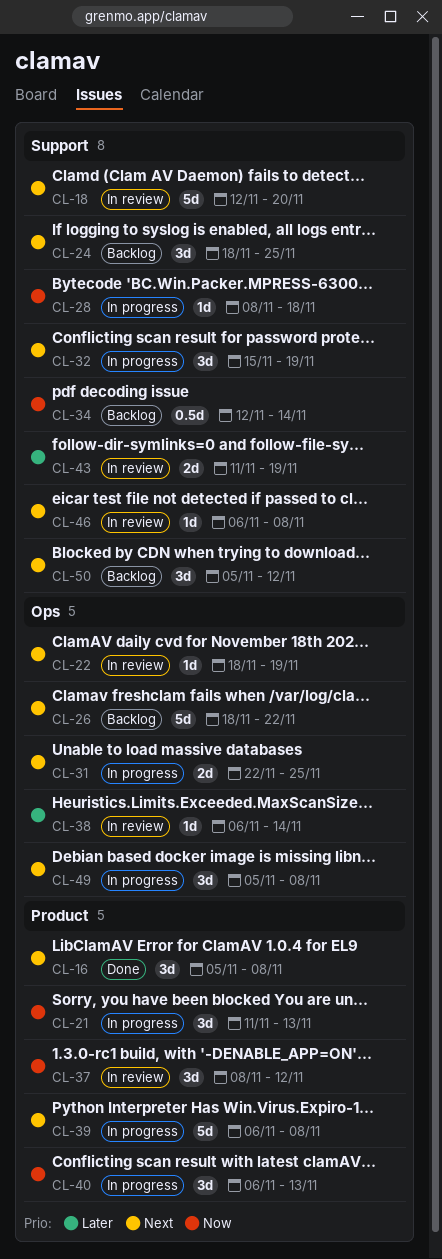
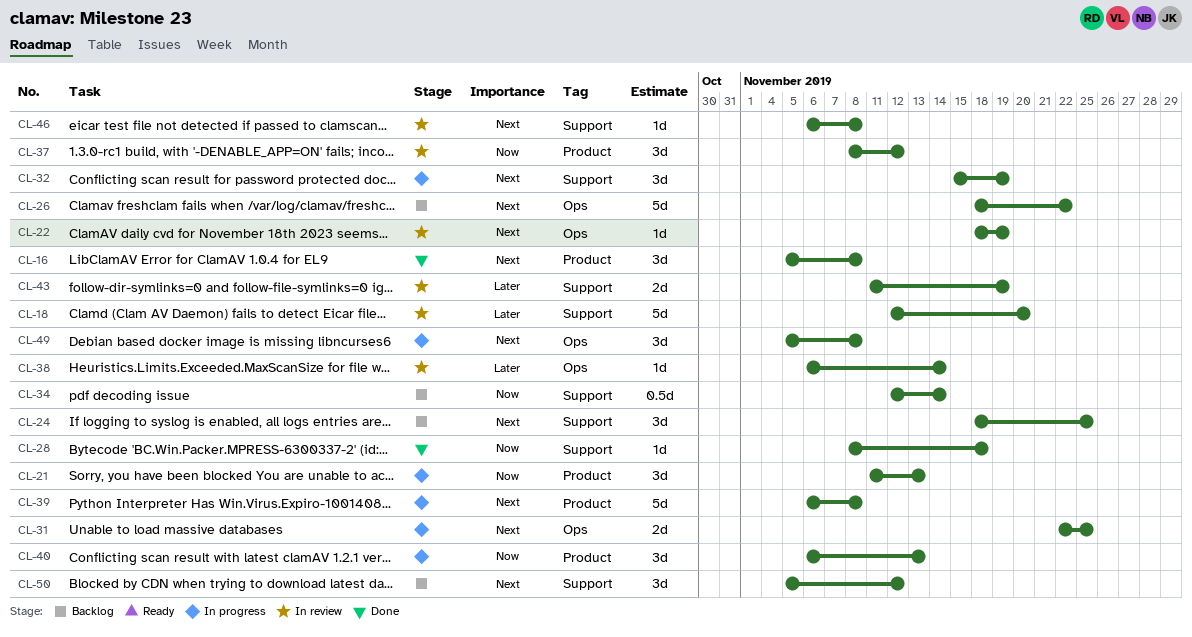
CL-18, priority: Next -> Later
CL-28, status: In progress -> Done

